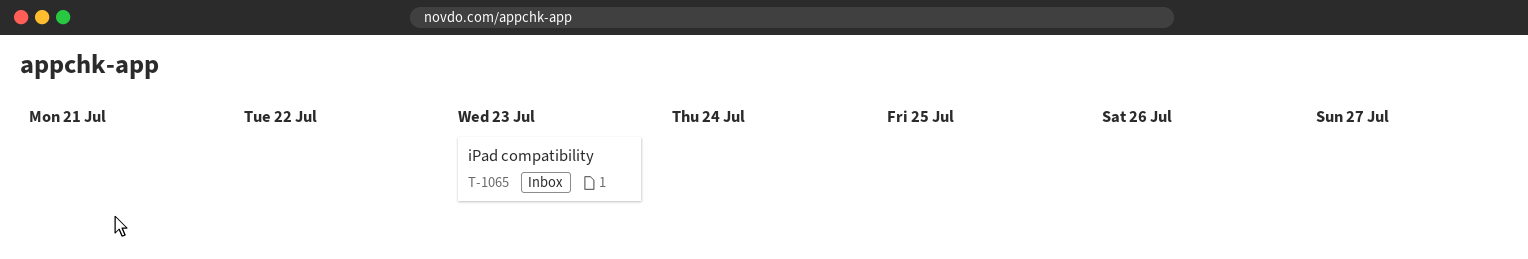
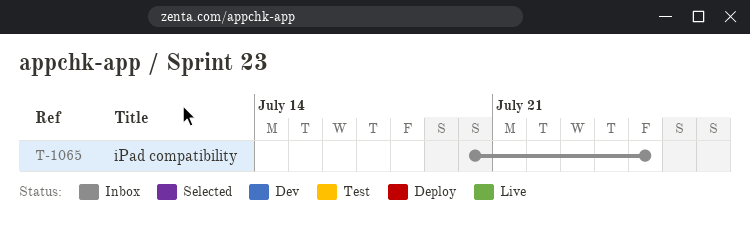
T-1065, due: Jul 23 -> Jul 25

